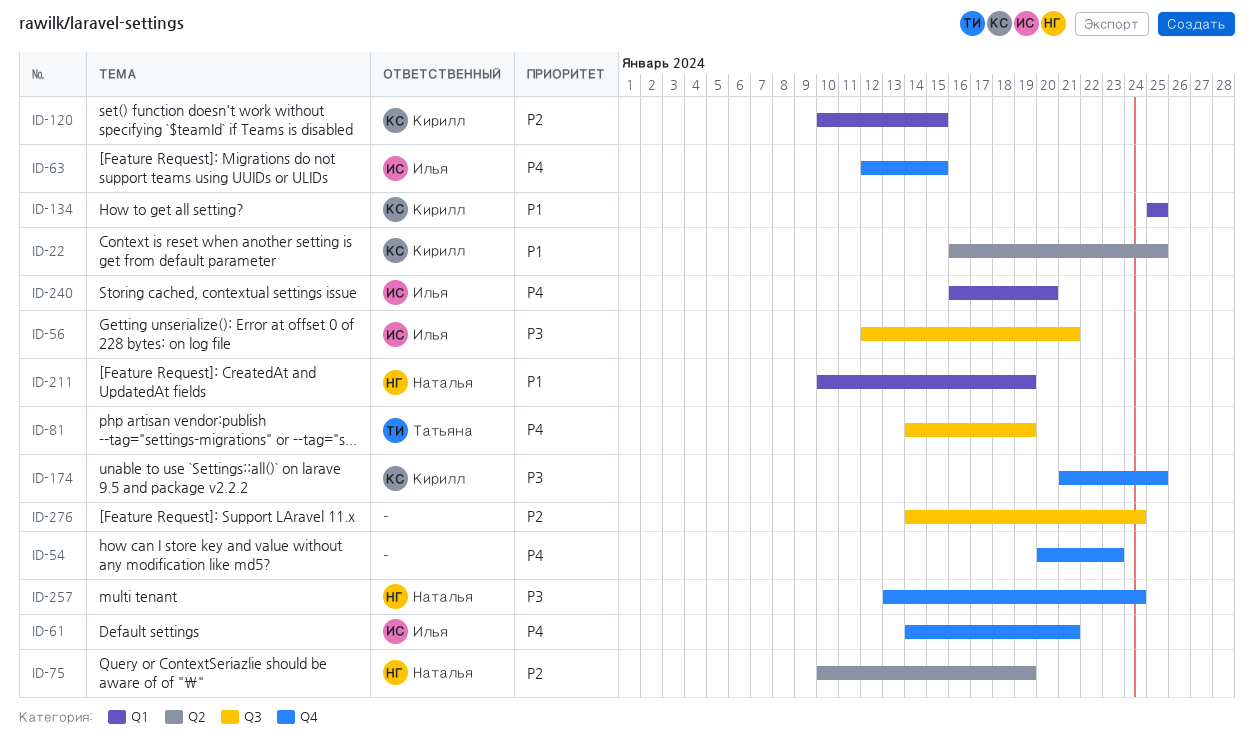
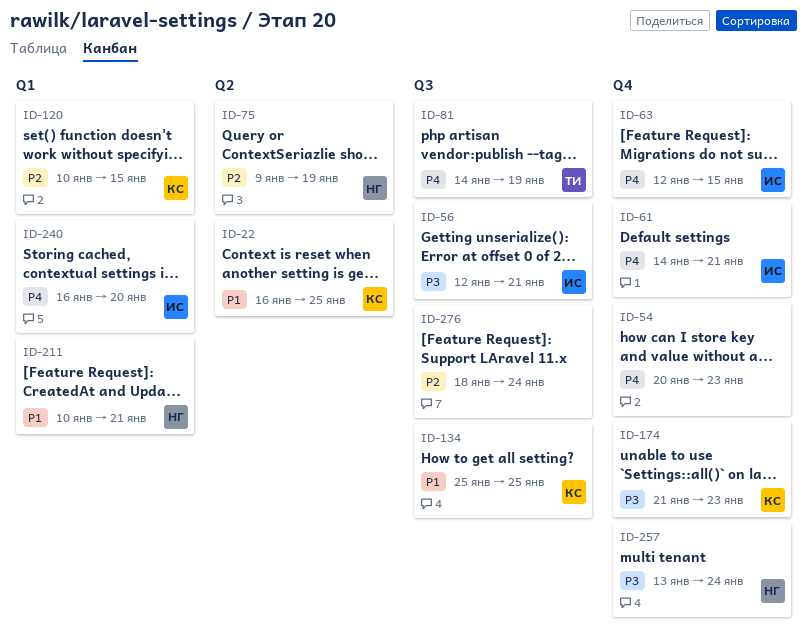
ID-75, start: Jan 10 -> Jan 9
ID-134, label: Q1 -> Q3
ID-174, due: Jan 25 -> Jan 23
ID-211, due: Jan 19 -> Jan 21
ID-276, start: Jan 14 -> Jan 18

